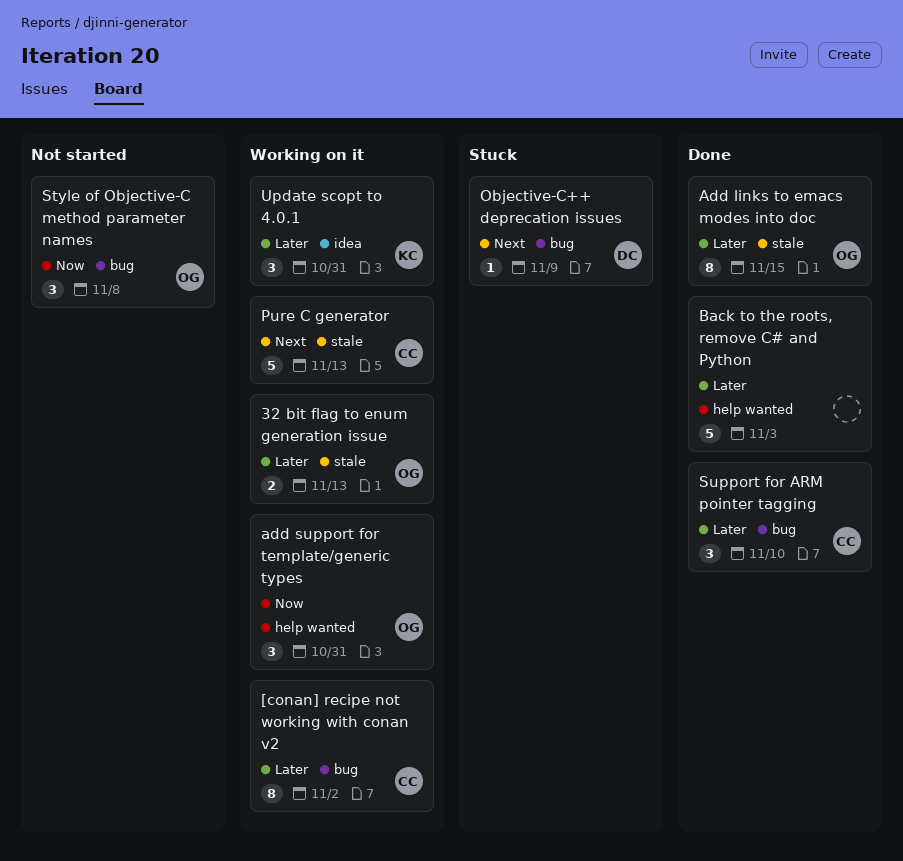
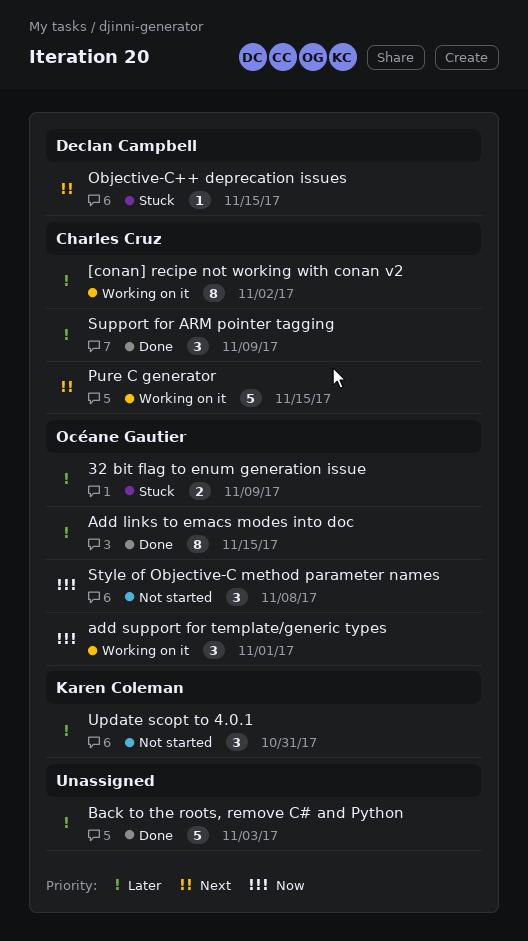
32 bit flag to enum generation issue, status: Working on it -> Stuck
32 bit flag to enum generation issue, due: Nov 13 -> Nov 9
add support for template/generic types, due: Oct 31 -> Nov 1
Objective-C++ deprecation issues, due: Nov 9 -> Nov 15
Pure C generator, due: Nov 13 -> Nov 15
Support for ARM pointer tagging, due: Nov 10 -> Nov 9
Update scopt to 4.0.1, status: Working on it -> Not started

